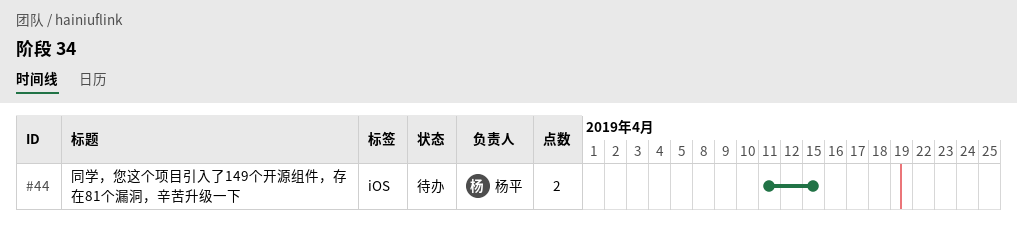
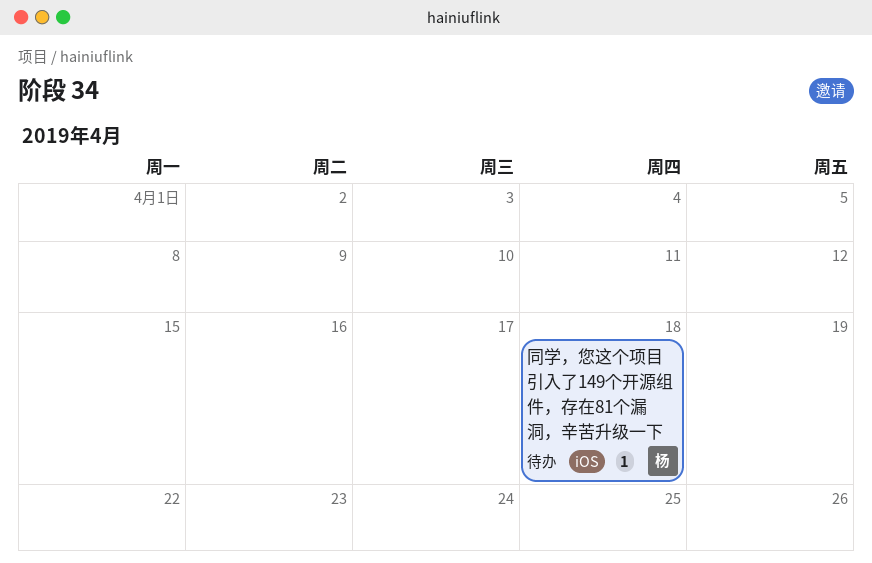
同学，您这个项目引入了149个开源组件，存在81个漏洞，辛苦升级一下, estimate: 2 -> 1
同学，您这个项目引入了149个开源组件，存在81个漏洞，辛苦升级一下, due: Apr 15 -> Apr 18

